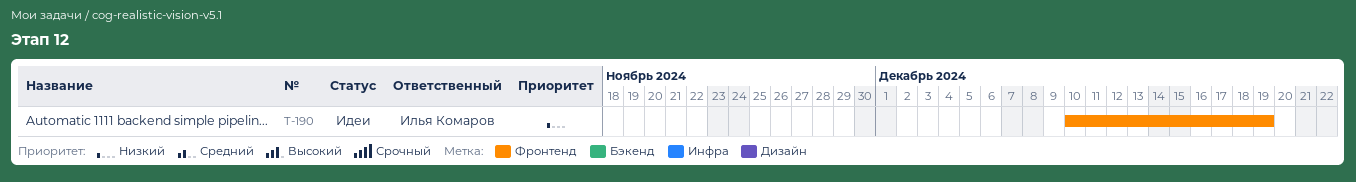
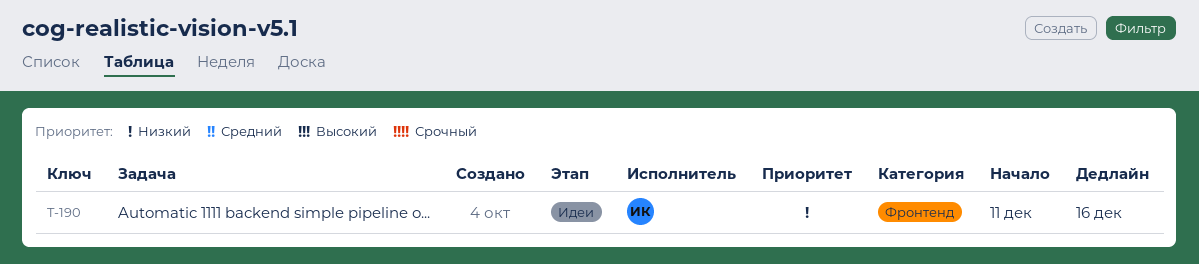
T-190, start: Dec 10 -> Dec 11
T-190, due: Dec 19 -> Dec 16

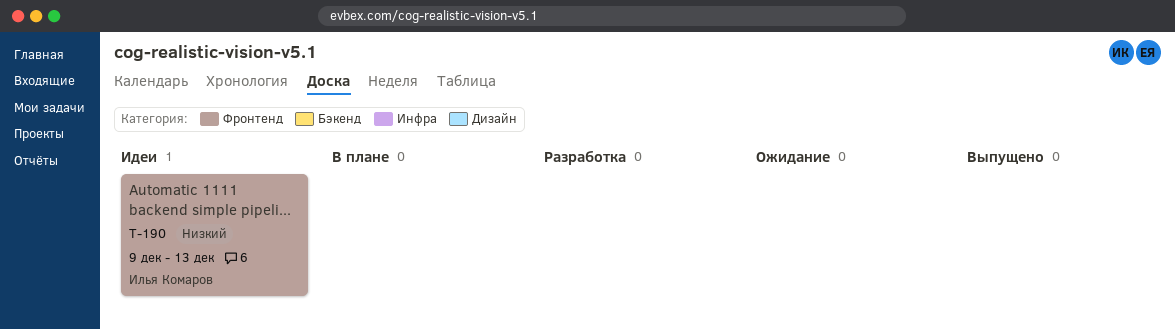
T-190, start: Dec 11 -> Dec 9
T-190, due: Dec 16 -> Dec 13

